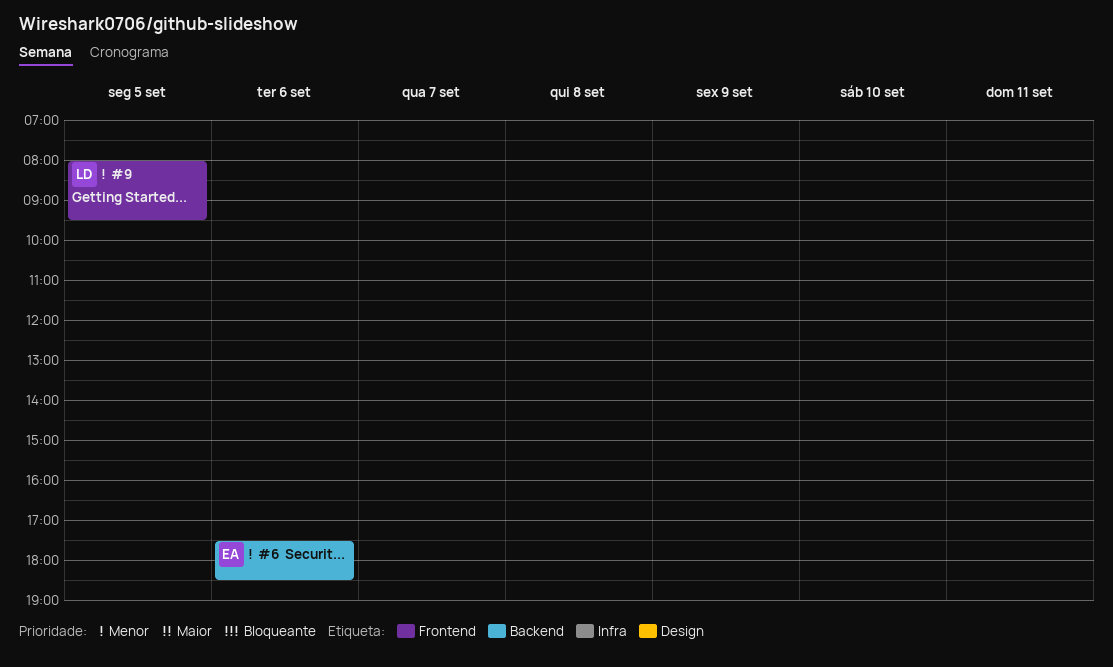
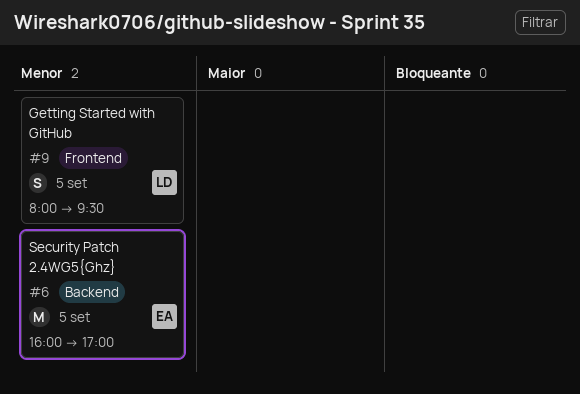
#6, day: Sep 6 -> Sep 5
#6, begins: 17:30 -> 16:00
#6, ends: 18:30 -> 17:00

